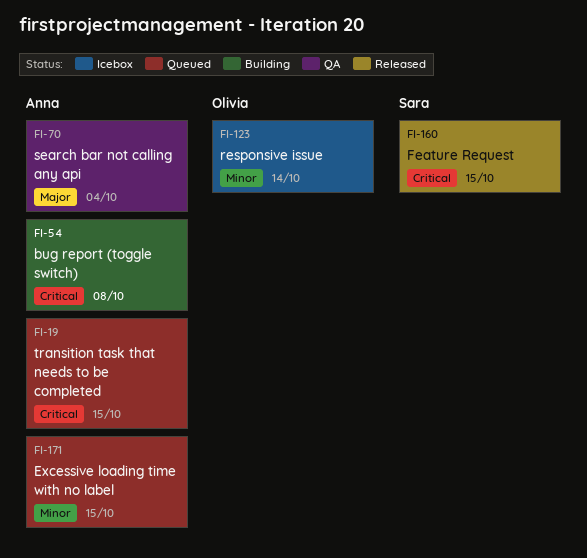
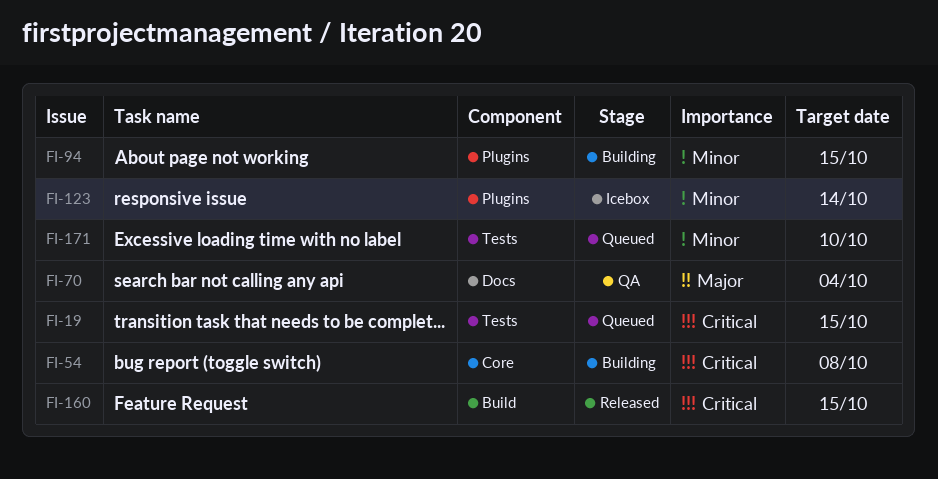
FI-94: none -> present
FI-171, due: Oct 15 -> Oct 10

